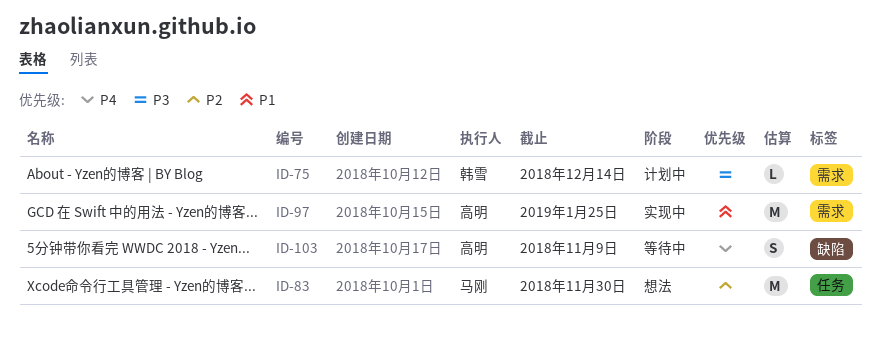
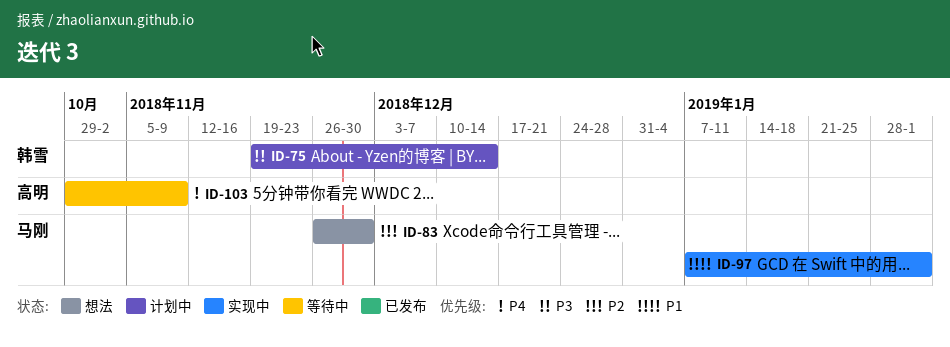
ID-97, owner: 高明 -> 马刚
ID-97, due: Jan 25 -> Feb 1

